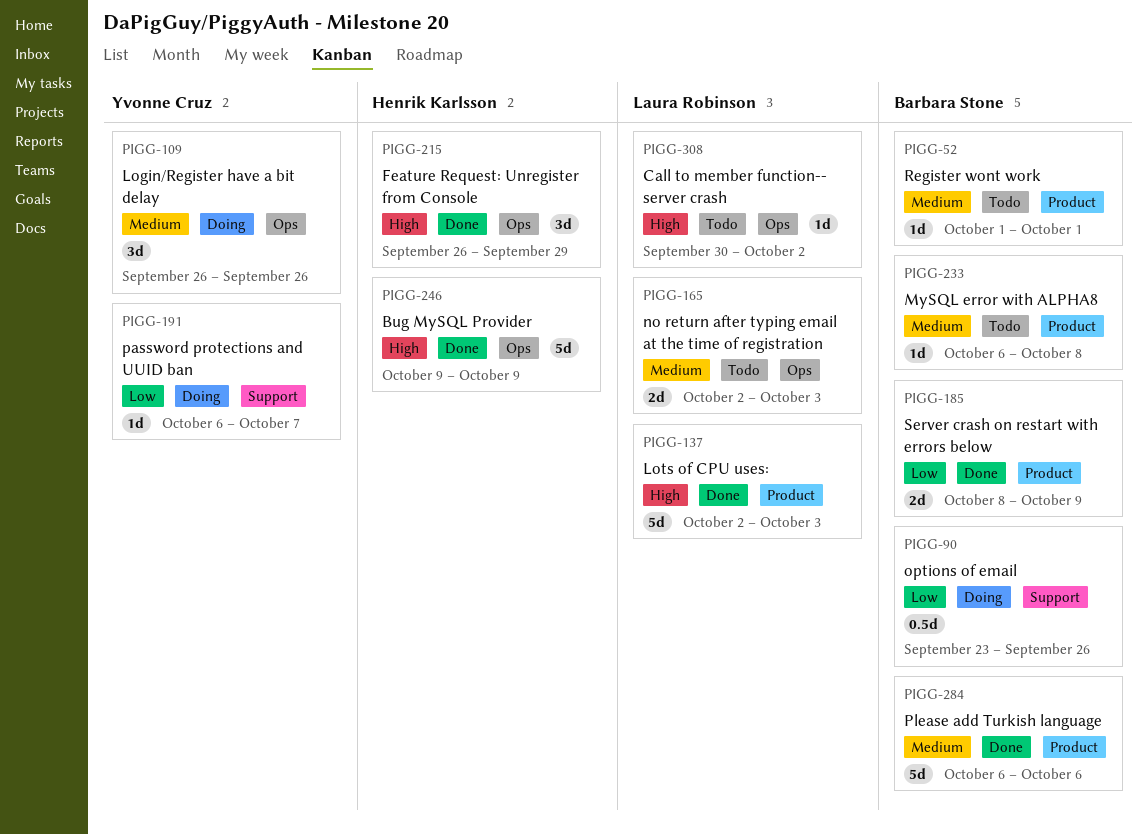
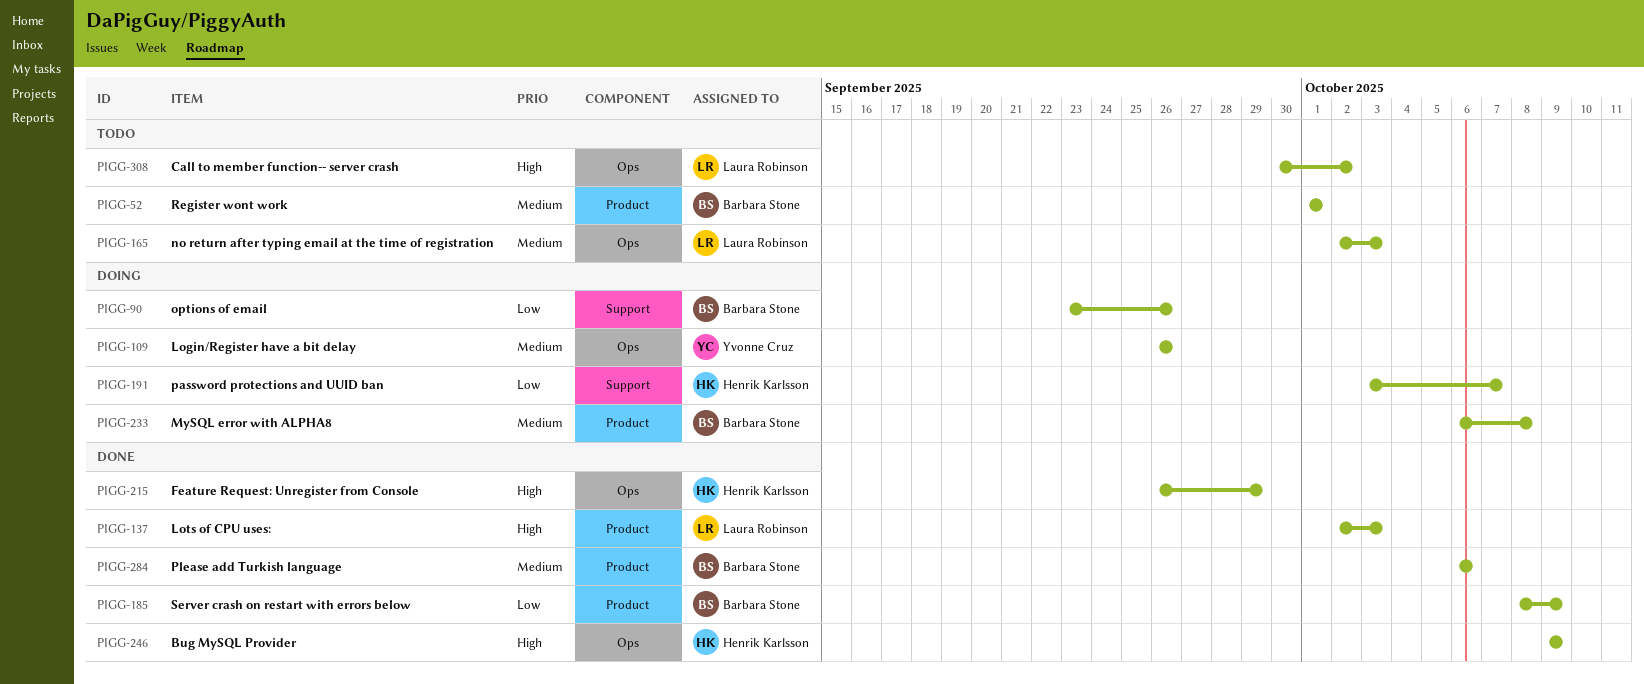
PIGG-191, owner: Yvonne Cruz -> Henrik Karlsson
PIGG-191, start: Oct 6 -> Oct 3
PIGG-233, status: Todo -> Doing

